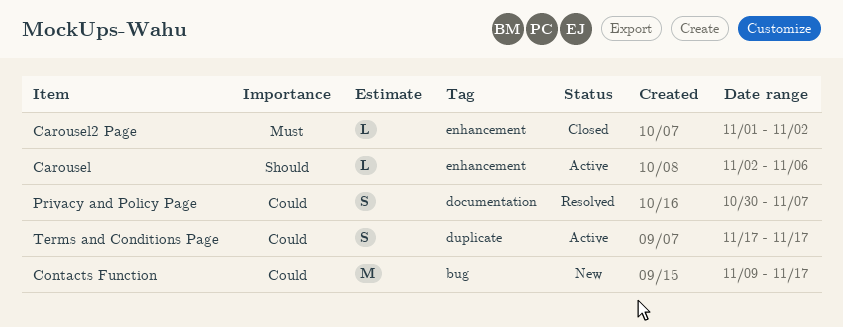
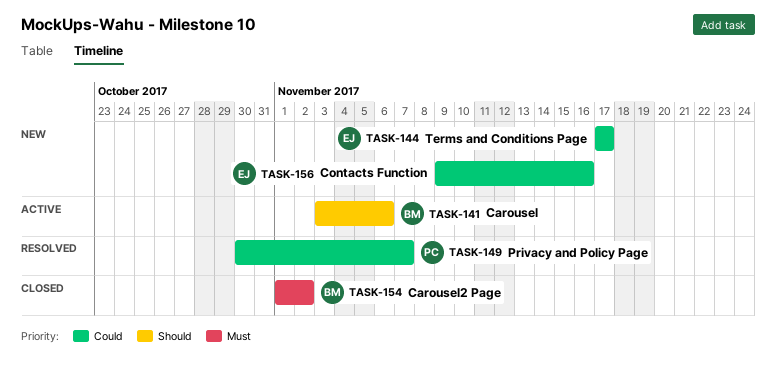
Carousel, start: Nov 2 -> Nov 3
Contacts Function, due: Nov 17 -> Nov 16
Terms and Conditions Page, status: Active -> New

